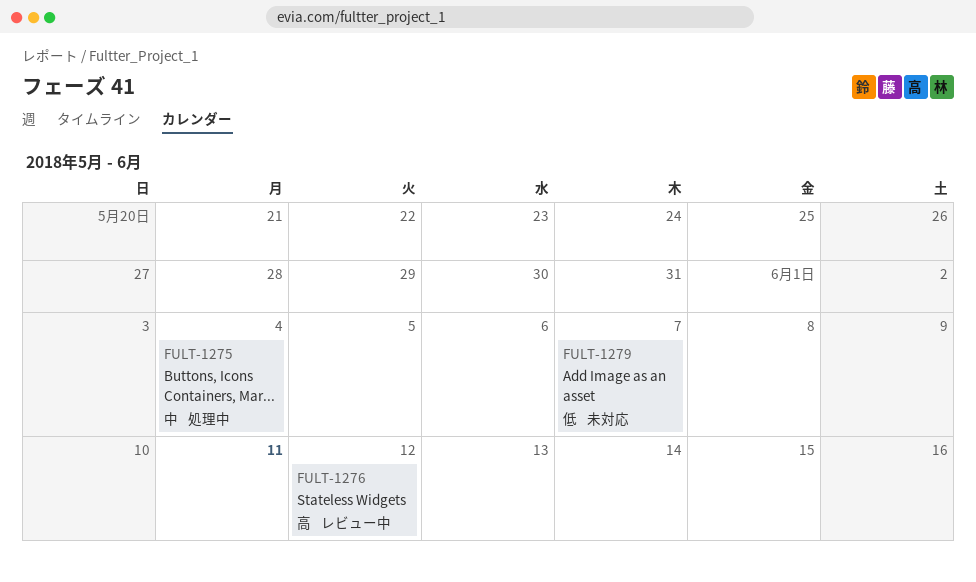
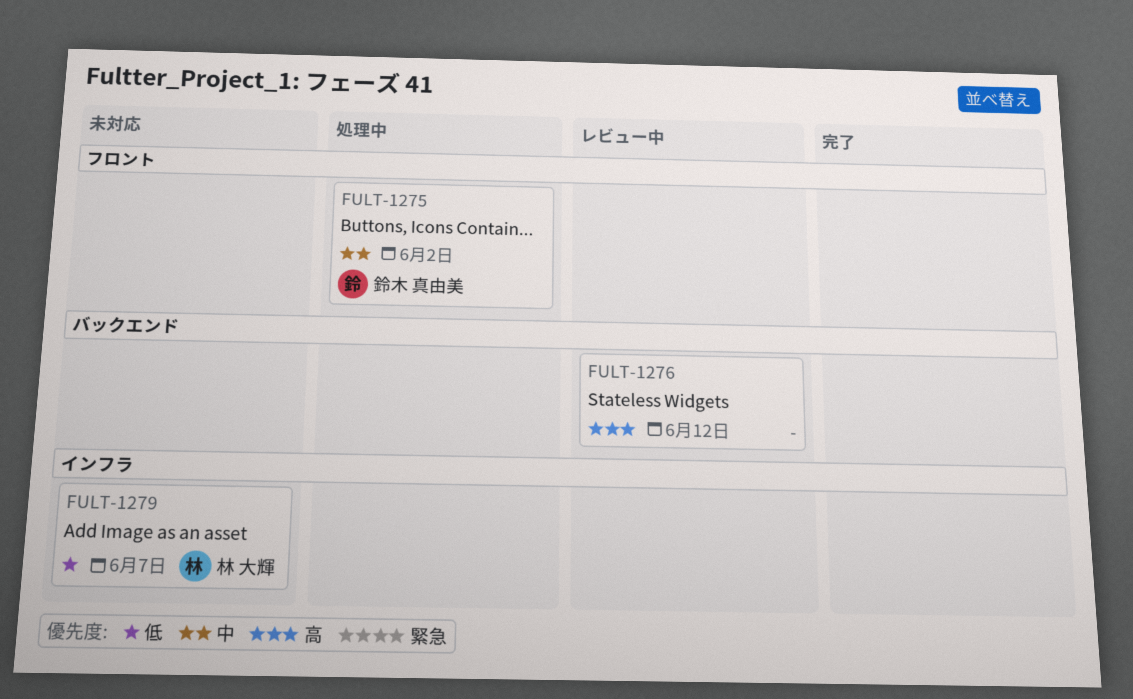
FULT-1275, due: Jun 4 -> Jun 2

